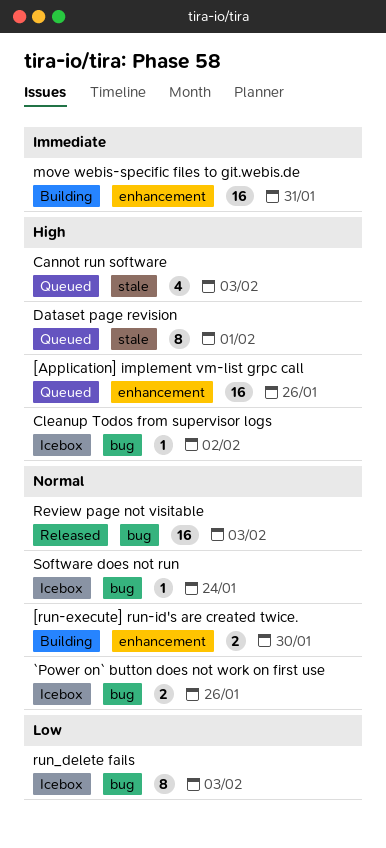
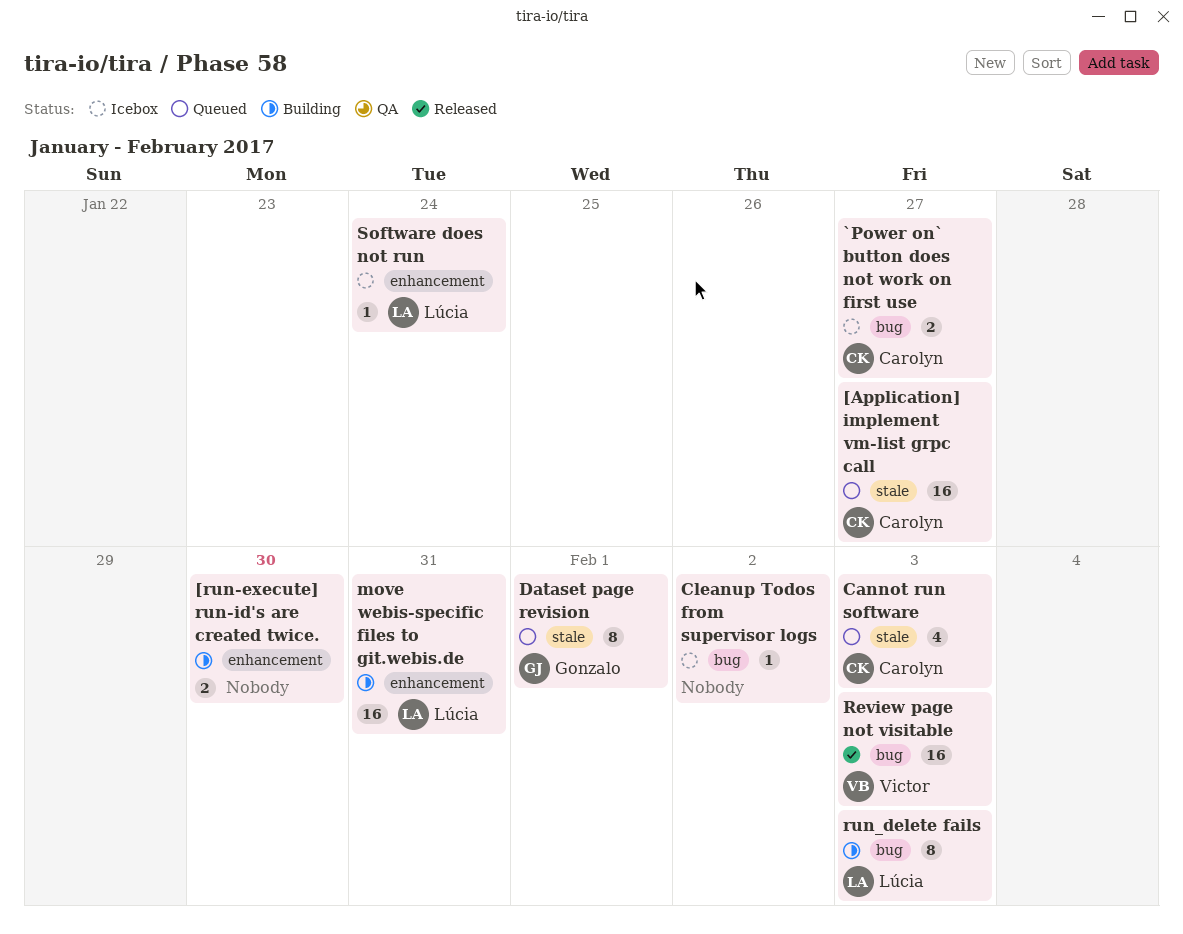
[Application] implement vm-list grpc call, label: enhancement -> stale
[Application] implement vm-list grpc call, due: Jan 26 -> Jan 27
`Power on` button does not work on first use, due: Jan 26 -> Jan 27
run_delete fails, status: Icebox -> Building
Software does not run, label: bug -> enhancement

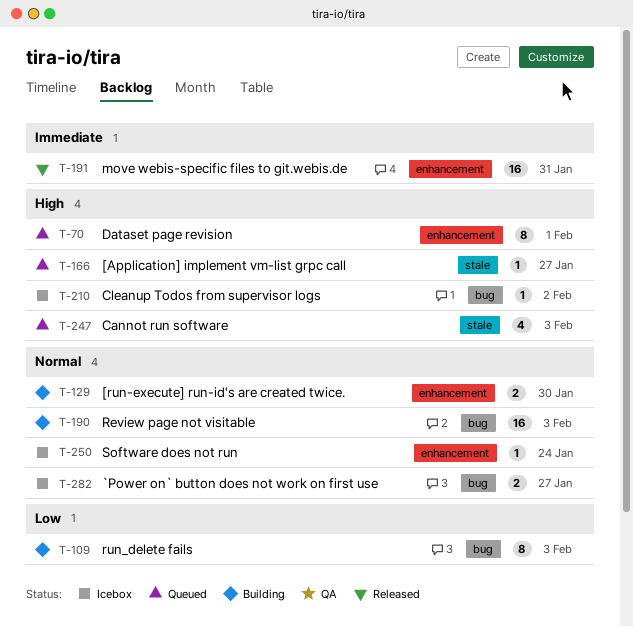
[Application] implement vm-list grpc call, estimate: 16 -> 1
Dataset page revision, label: stale -> enhancement
move webis-specific files to git.webis.de, status: Building -> Released
Review page not visitable, status: Released -> Building

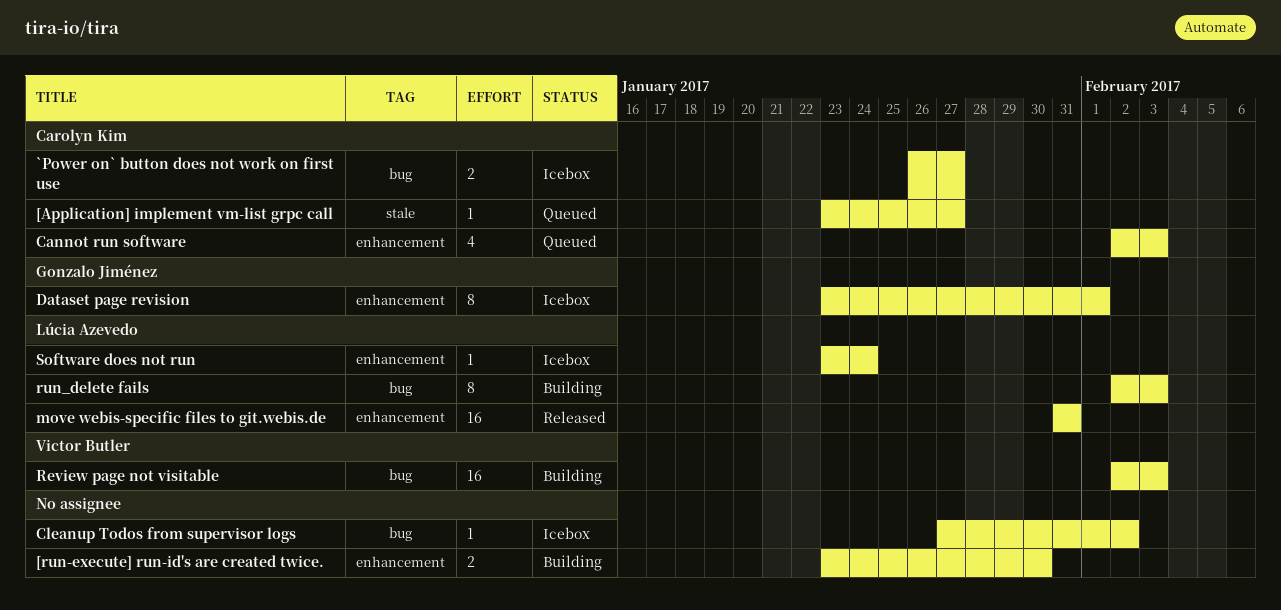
Cannot run software, label: stale -> enhancement
Dataset page revision, status: Queued -> Icebox

